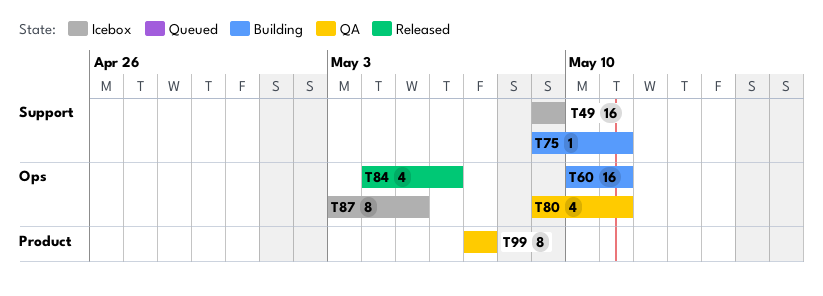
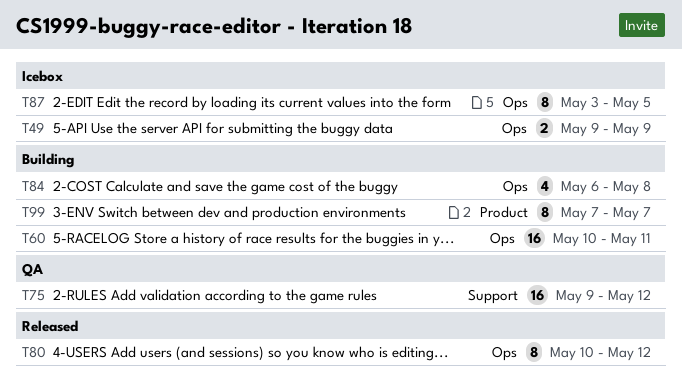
T49, label: Support -> Ops
T49, estimate: 16 -> 2
T75, status: Building -> QA
T75, estimate: 1 -> 16
T75, due: May 11 -> May 12
T80, status: QA -> Released
T80, estimate: 4 -> 8
T80, start: May 9 -> May 10
T80, due: May 11 -> May 12
T84, status: Released -> Building
T84, start: May 4 -> May 6
T84, due: May 6 -> May 8
T99, status: QA -> Building

